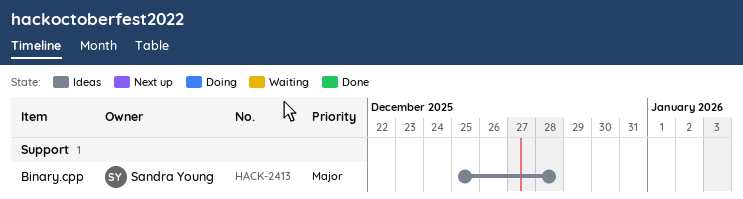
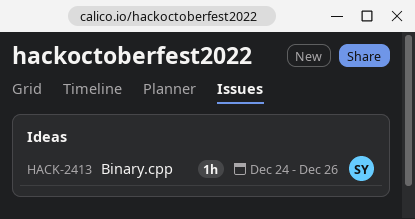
HACK-2413, start: Dec 25 -> Dec 24
HACK-2413, due: Dec 28 -> Dec 26

